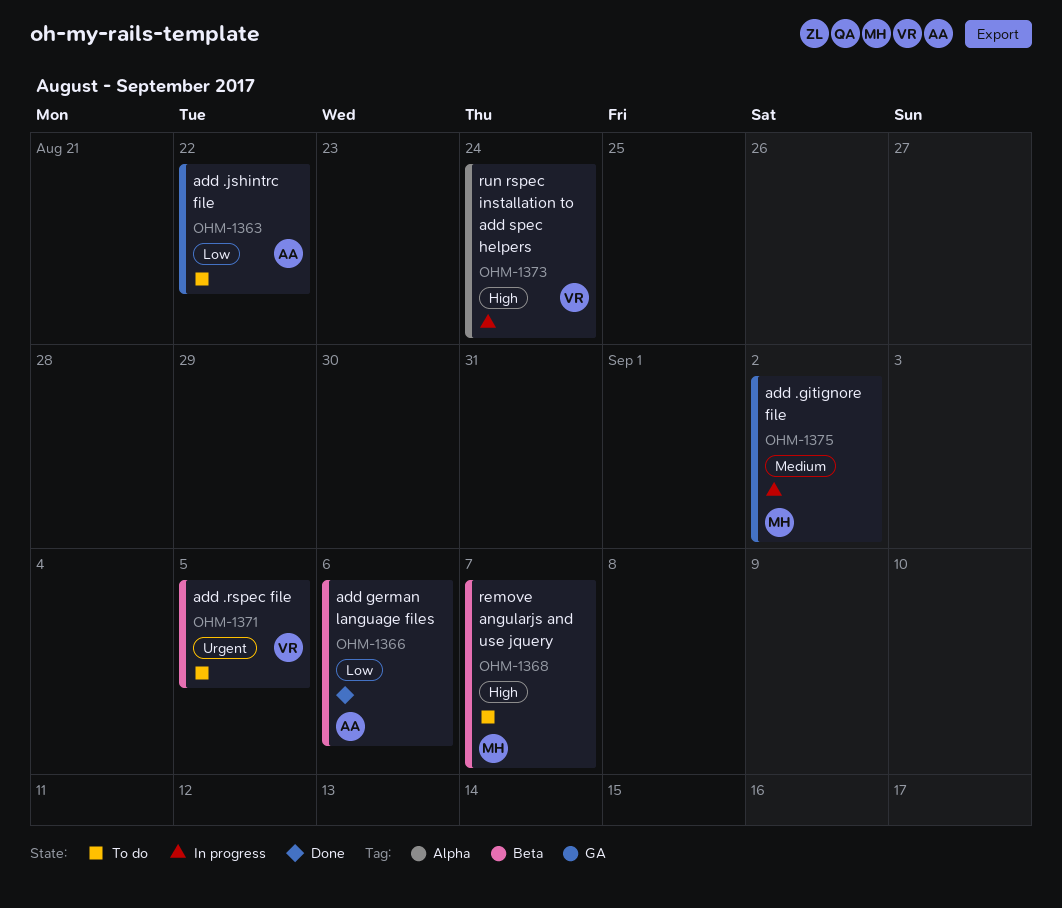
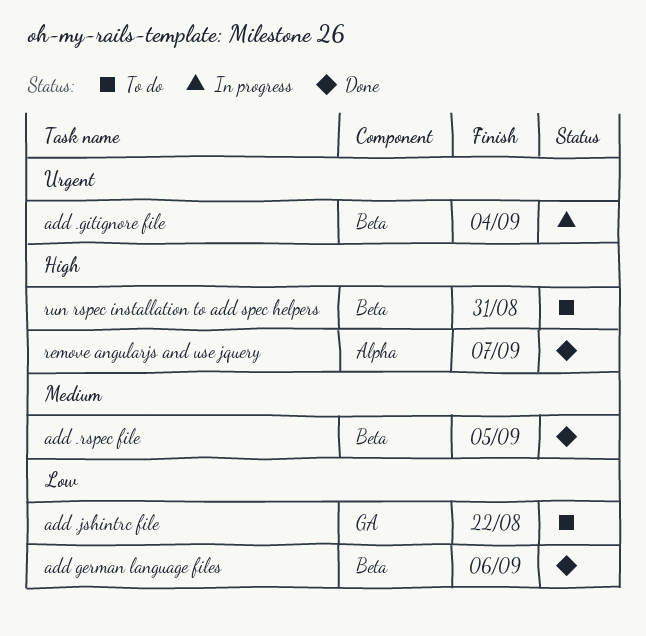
add .gitignore file, priority: Medium -> Urgent
add .gitignore file, label: GA -> Beta
add .gitignore file, due: Sep 2 -> Sep 4
add .rspec file, status: To do -> Done
add .rspec file, priority: Urgent -> Medium
remove angularjs and use jquery, status: To do -> Done
remove angularjs and use jquery, label: Beta -> Alpha
run rspec installation to add spec helpers, status: In progress -> To do
run rspec installation to add spec helpers, label: Alpha -> Beta
run rspec installation to add spec helpers, due: Aug 24 -> Aug 31

